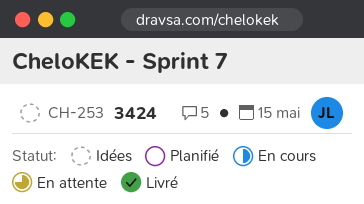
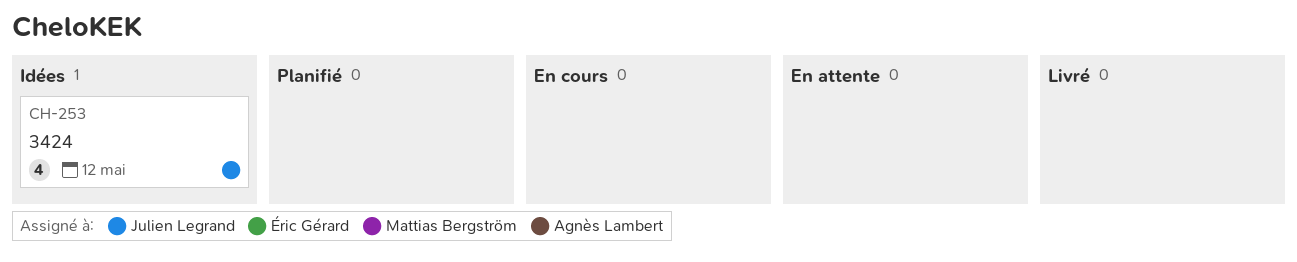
CH-253, estimate: 1 -> 4
CH-253, due: May 15 -> May 12

